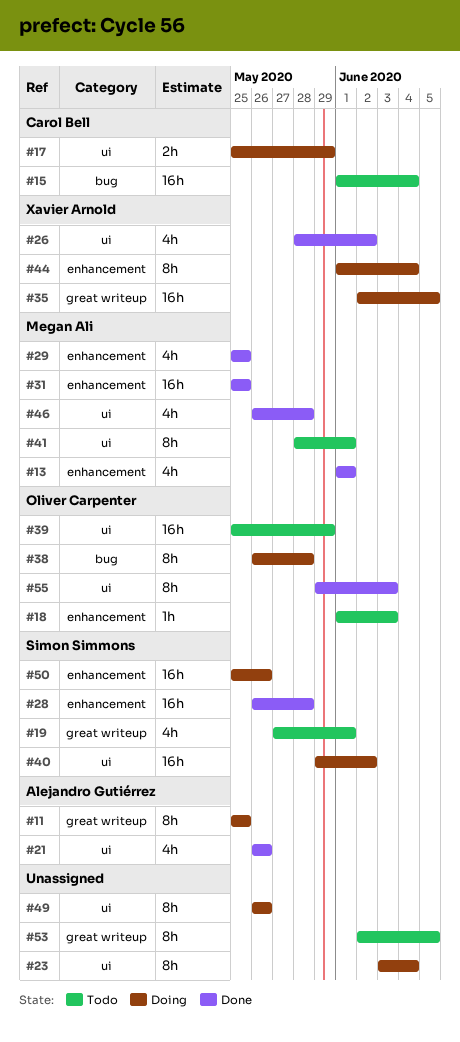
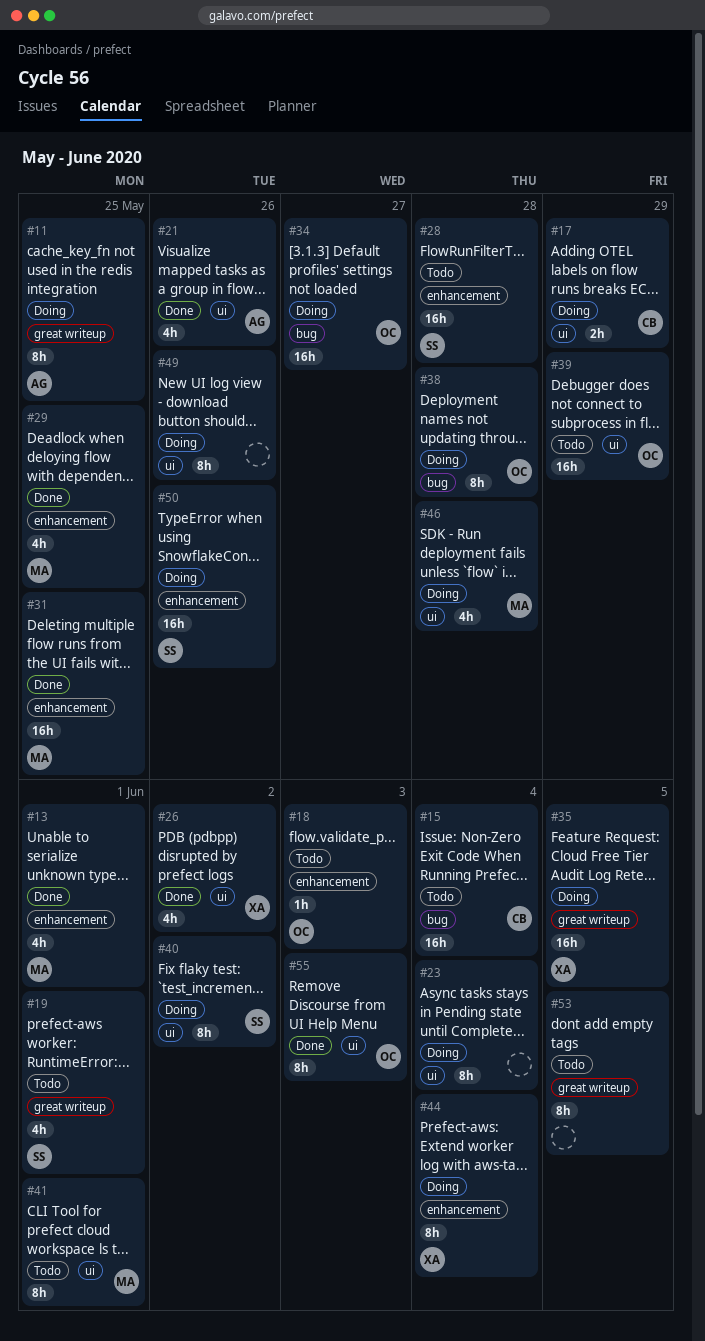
#28, status: Done -> Todo
#34: none -> present
#40, estimate: 16h -> 8h
#46, status: Done -> Doing

